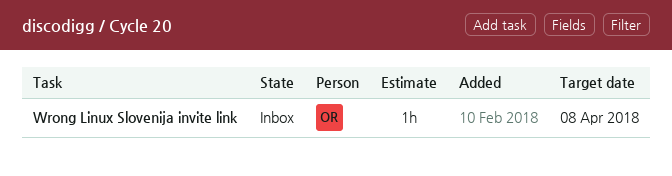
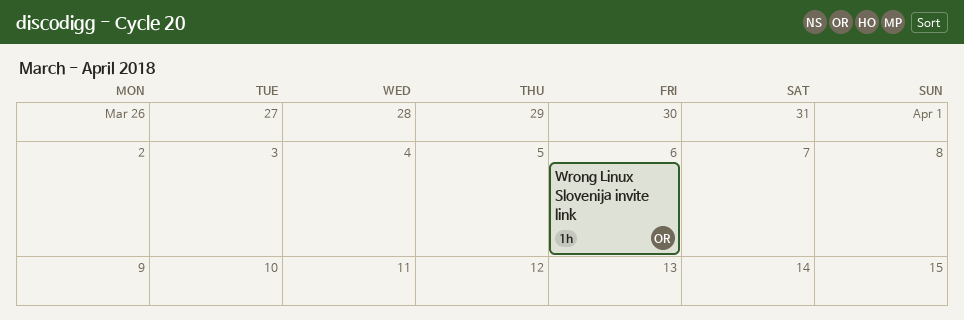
Wrong Linux Slovenija invite link, due: Apr 8 -> Apr 6

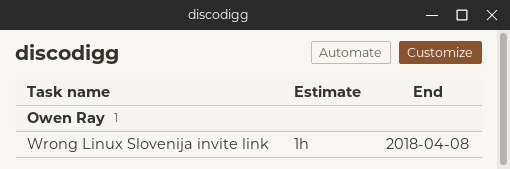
Wrong Linux Slovenija invite link, due: Apr 6 -> Apr 8

